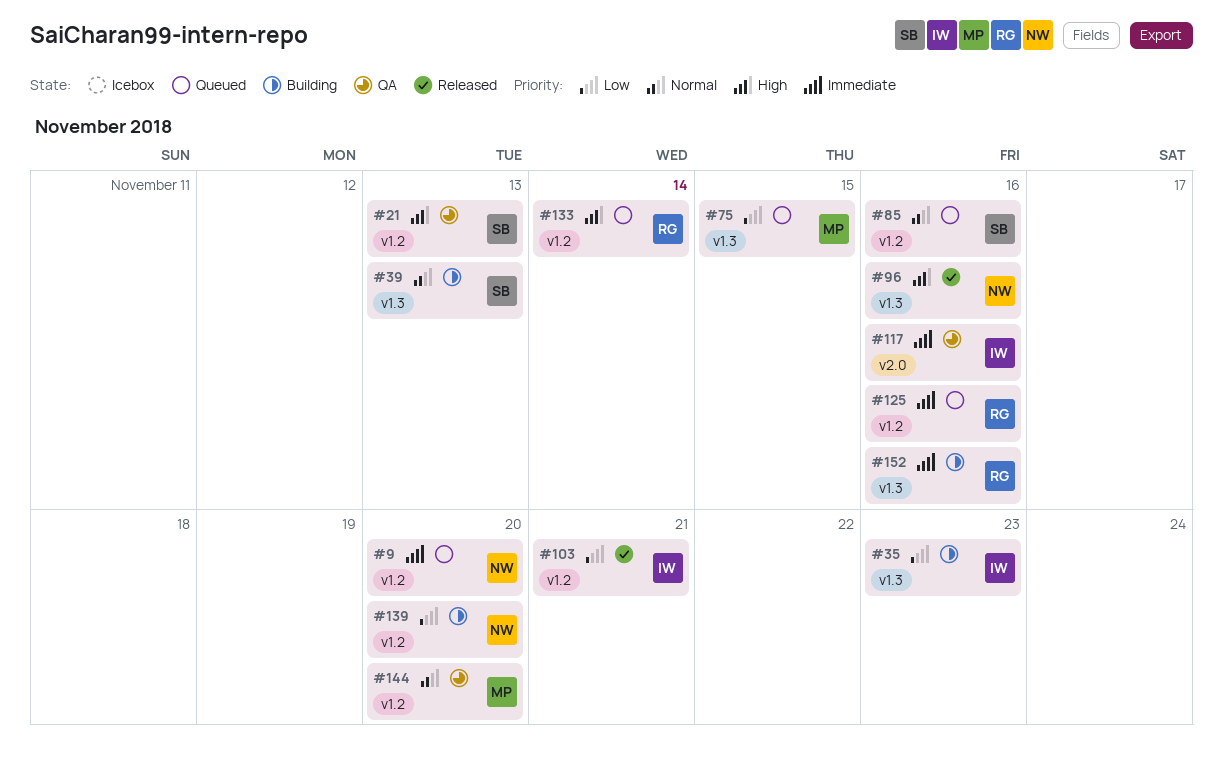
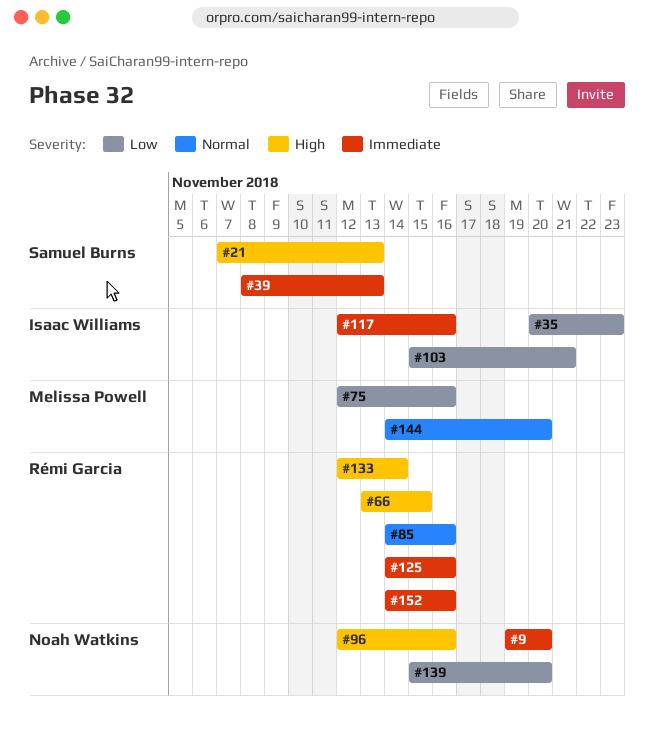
#39, priority: Normal -> Immediate
#66: none -> present
#75, due: Nov 15 -> Nov 16
#85, owner: Samuel Burns -> Rémi Garcia

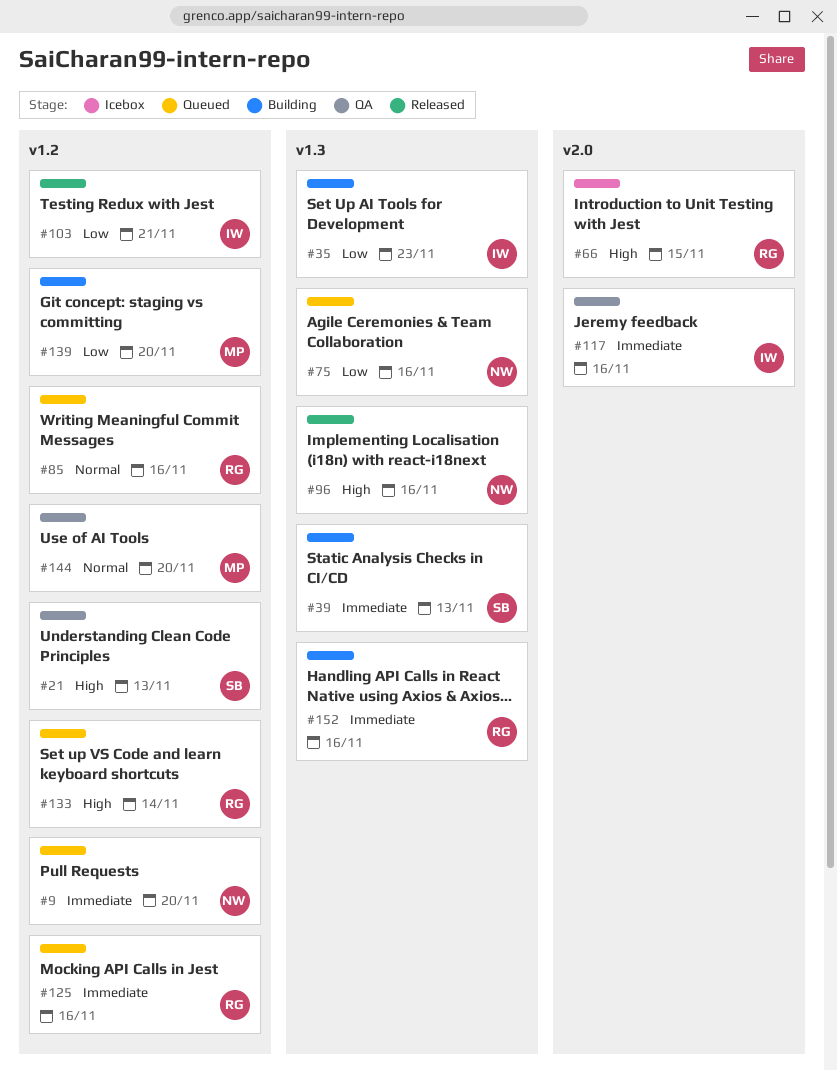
#75, owner: Melissa Powell -> Noah Watkins
#139, owner: Noah Watkins -> Melissa Powell

